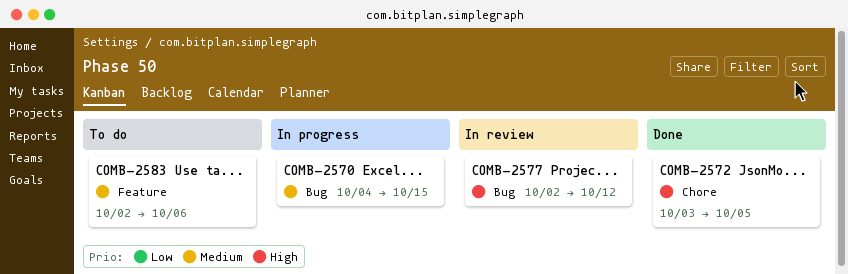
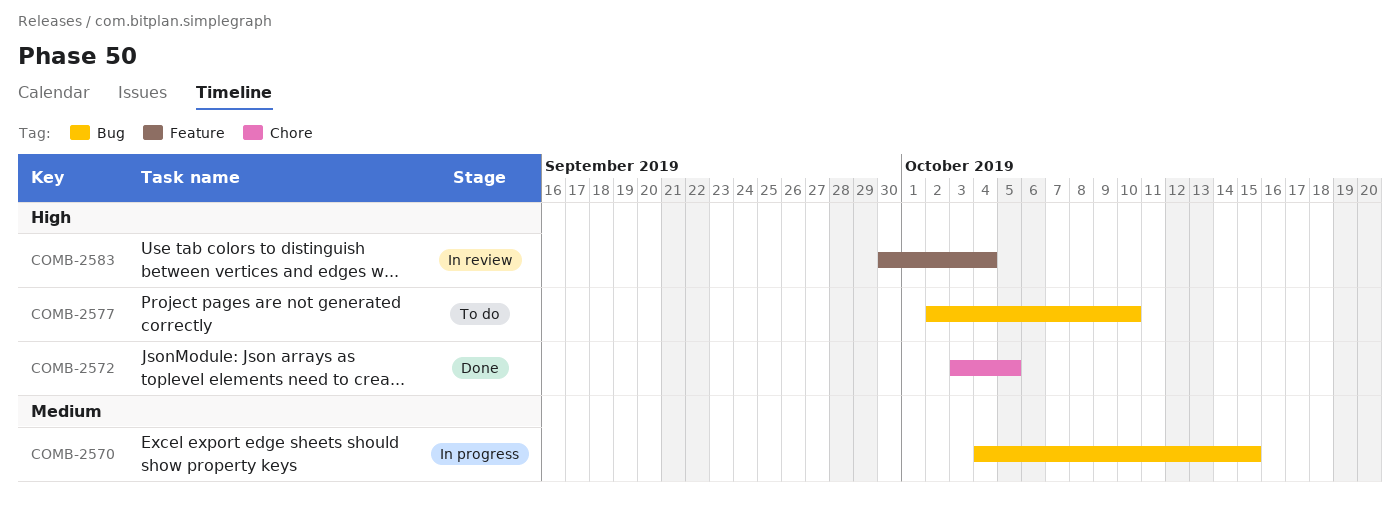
COMB-2577, status: In review -> To do
COMB-2577, due: Oct 12 -> Oct 10
COMB-2583, status: To do -> In review
COMB-2583, priority: Medium -> High
COMB-2583, start: Oct 2 -> Sep 30
COMB-2583, due: Oct 6 -> Oct 4

